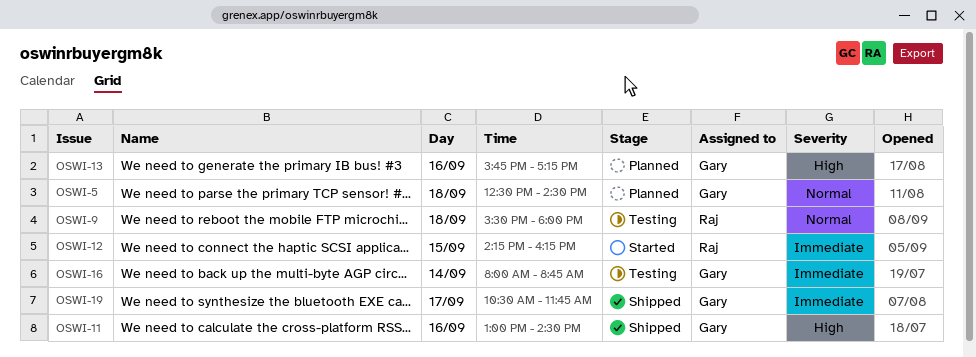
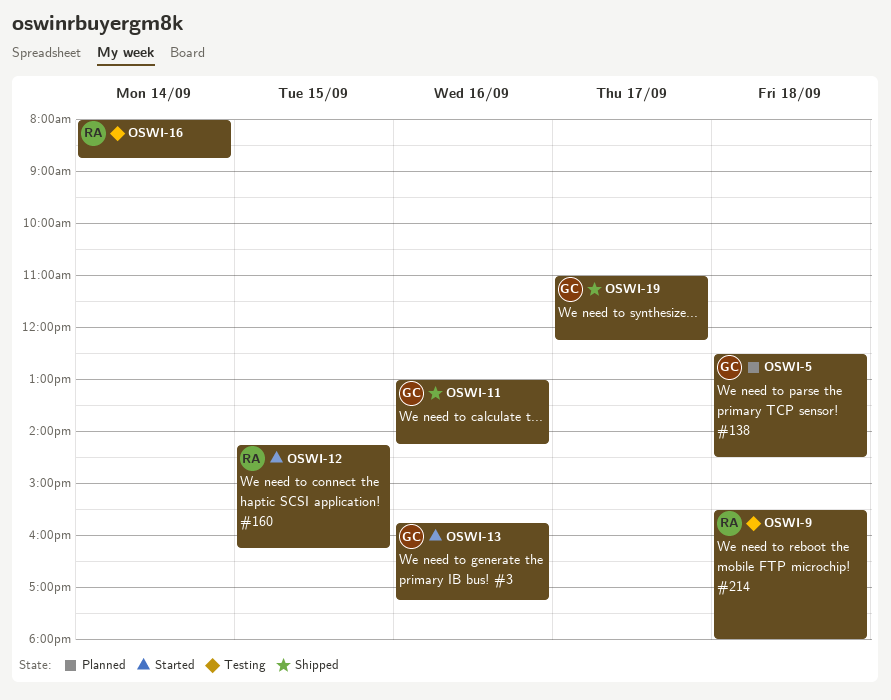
OSWI-11, ends: 14:30 -> 14:15
OSWI-13, status: Planned -> Started
OSWI-16, owner: Gary -> Raj
OSWI-19, begins: 10:30 -> 11:00
OSWI-19, ends: 11:45 -> 12:15

